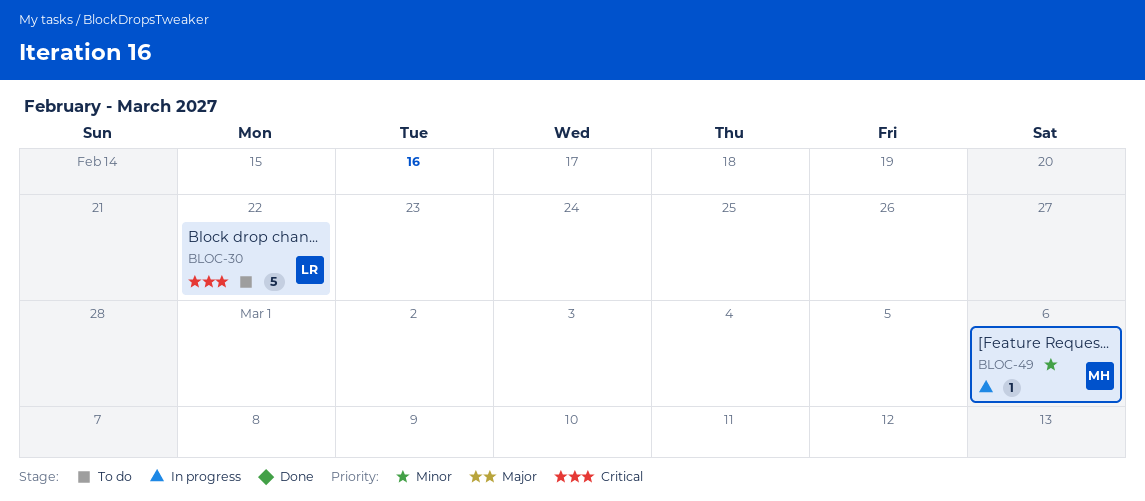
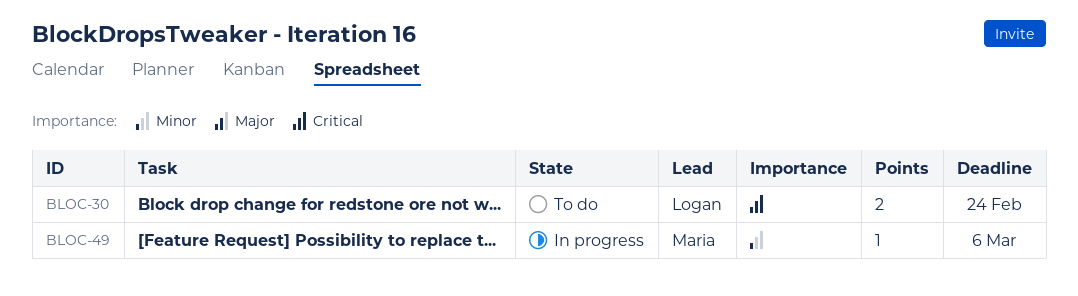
BLOC-30, estimate: 5 -> 2
BLOC-30, due: Feb 22 -> Feb 24

